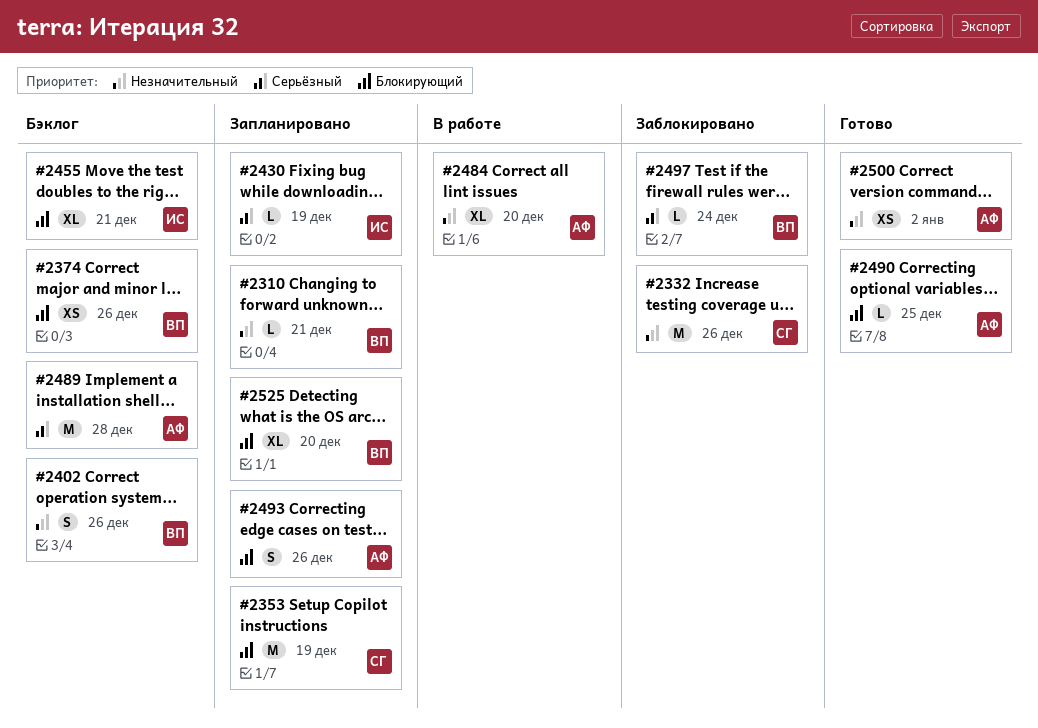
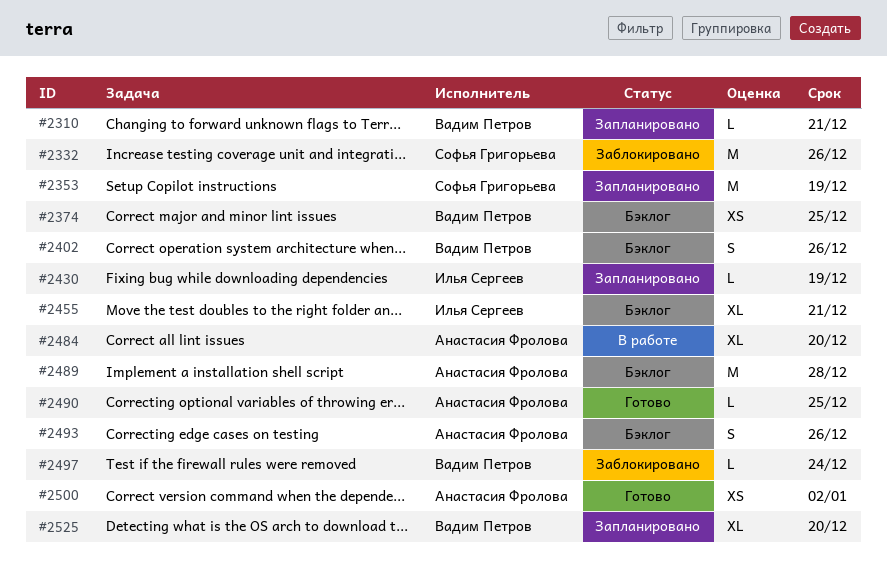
#2374, due: Dec 26 -> Dec 25
#2493, status: Запланировано -> Бэклог

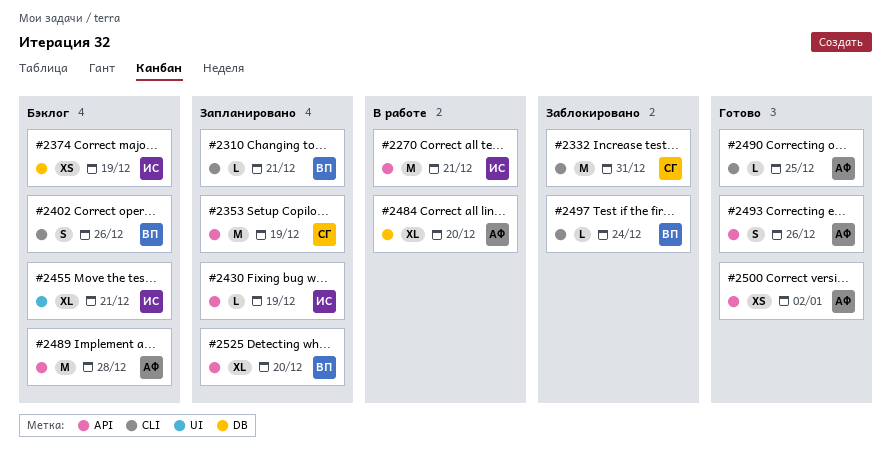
#2270: none -> present
#2332, due: Dec 26 -> Dec 31
#2374, owner: Вадим Петров -> Илья Сергеев
#2374, due: Dec 25 -> Dec 19
#2493, status: Бэклог -> Готово

